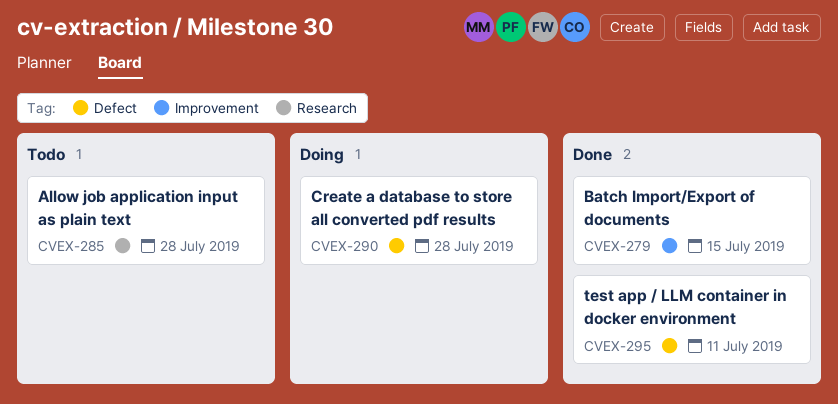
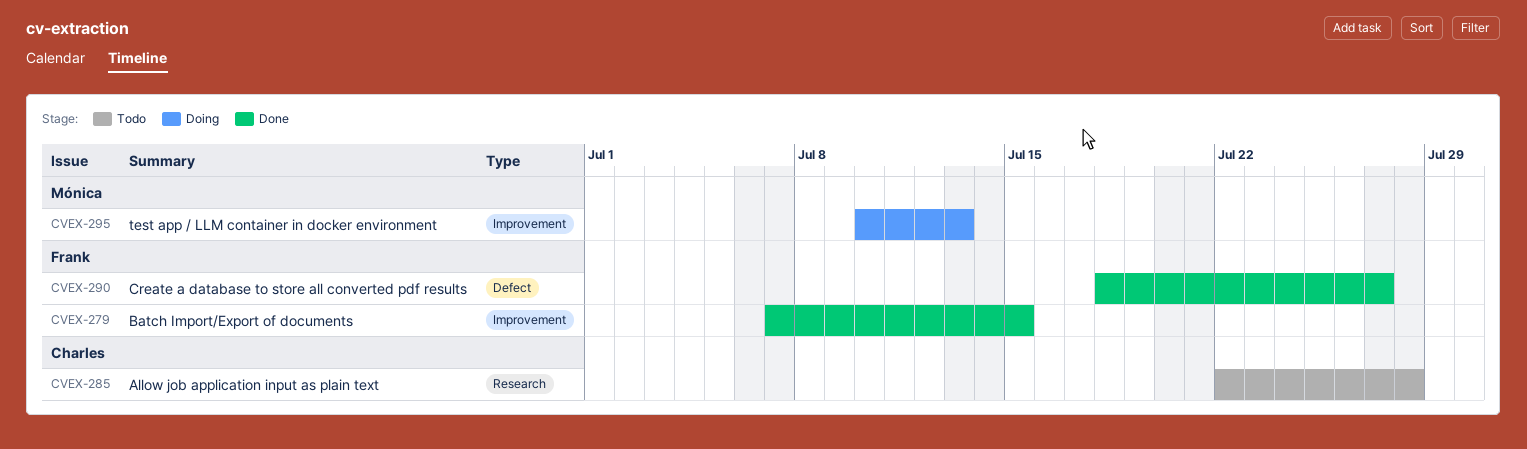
CVEX-290, status: Doing -> Done
CVEX-290, due: Jul 28 -> Jul 27
CVEX-295, status: Done -> Doing
CVEX-295, label: Defect -> Improvement
CVEX-295, due: Jul 11 -> Jul 13

